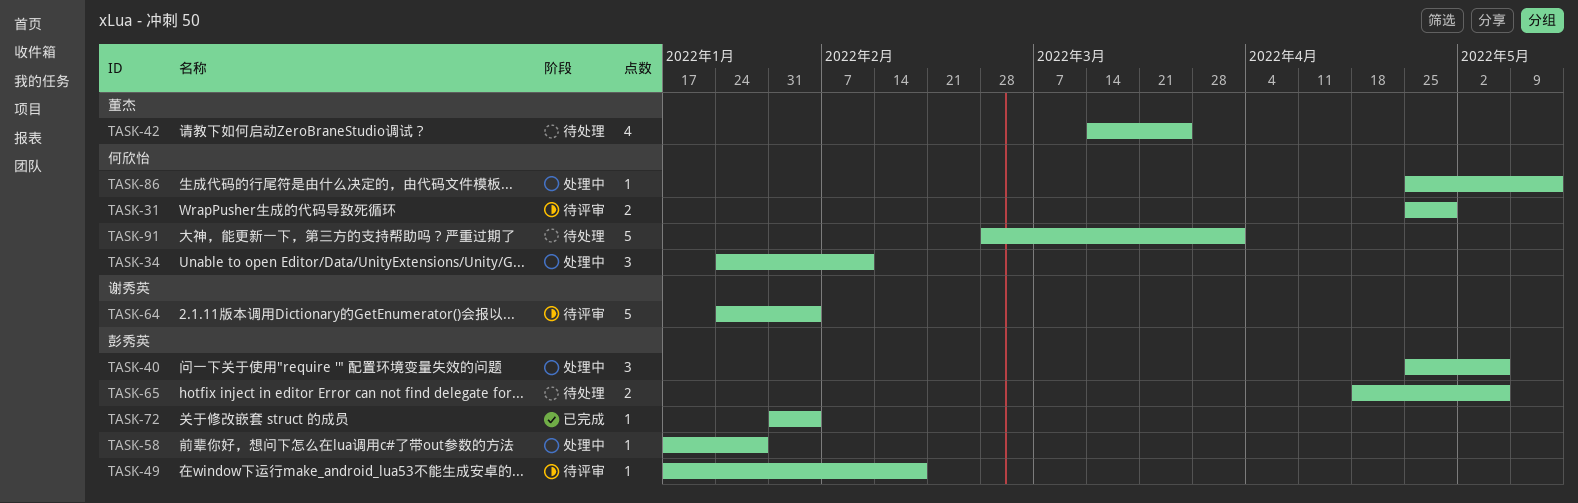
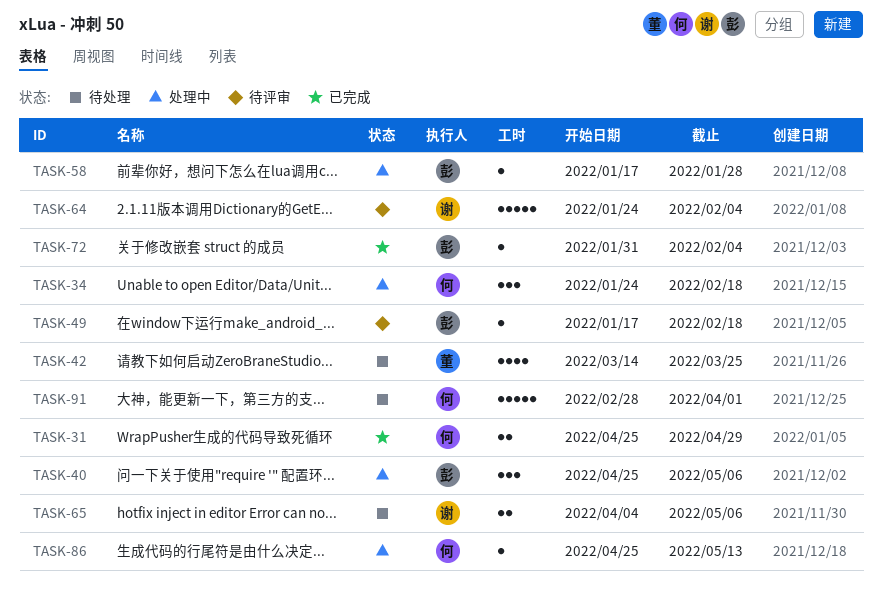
TASK-31, status: 待评审 -> 已完成
TASK-34, due: Feb 11 -> Feb 18
TASK-65, owner: 彭秀英 -> 谢秀英
TASK-65, start: Apr 18 -> Apr 4

